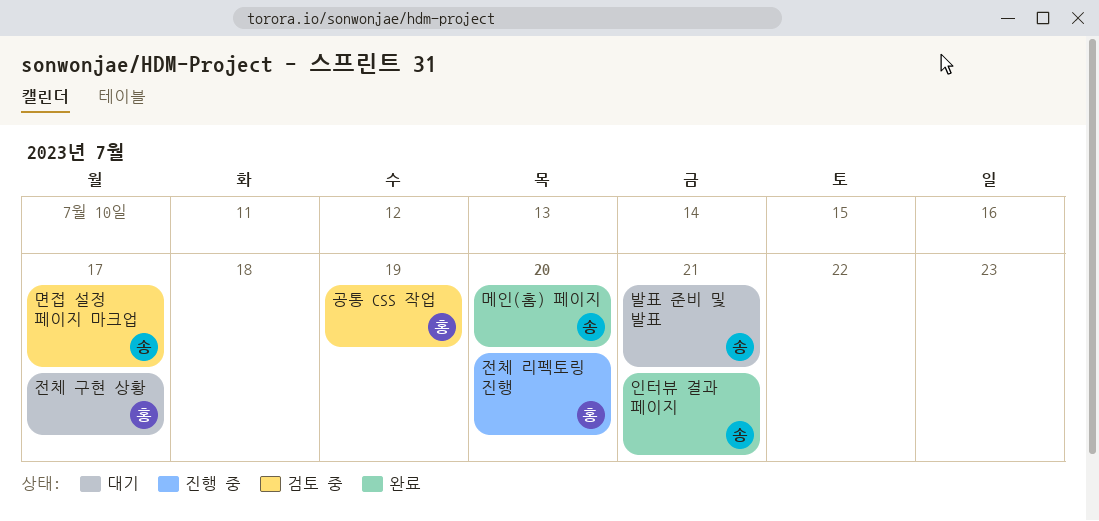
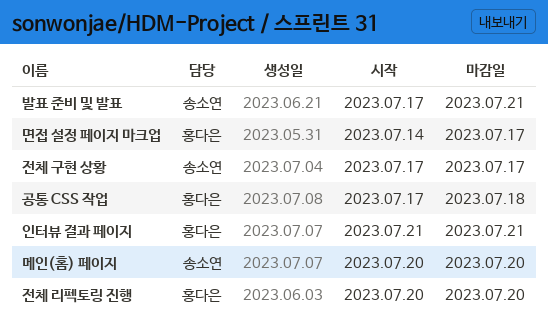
공통 CSS 작업, due: Jul 19 -> Jul 18
면접 설정 페이지 마크업, owner: 송소연 -> 홍다은
인터뷰 결과 페이지, owner: 송소연 -> 홍다은
전체 구현 상황, owner: 홍다은 -> 송소연

